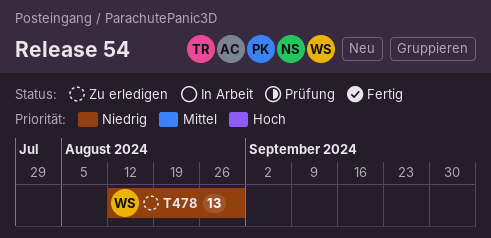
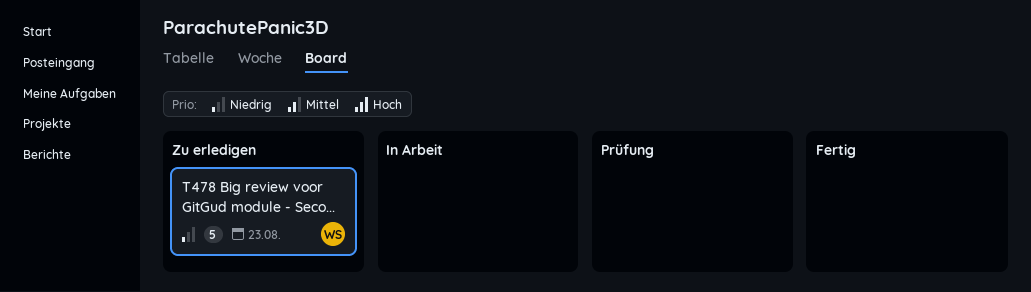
T478, estimate: 13 -> 5
T478, due: Aug 30 -> Aug 23

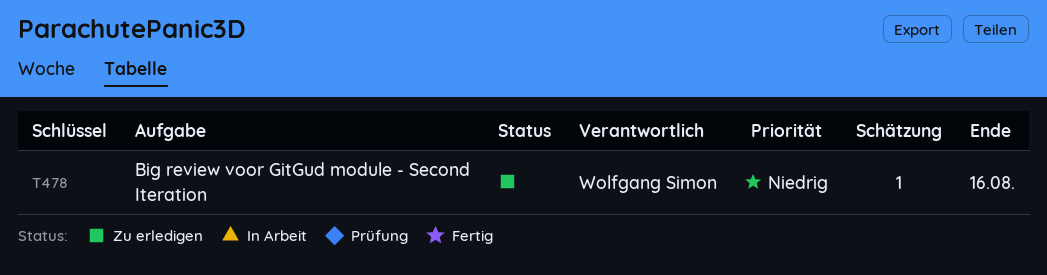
T478, estimate: 5 -> 1
T478, due: Aug 23 -> Aug 16

